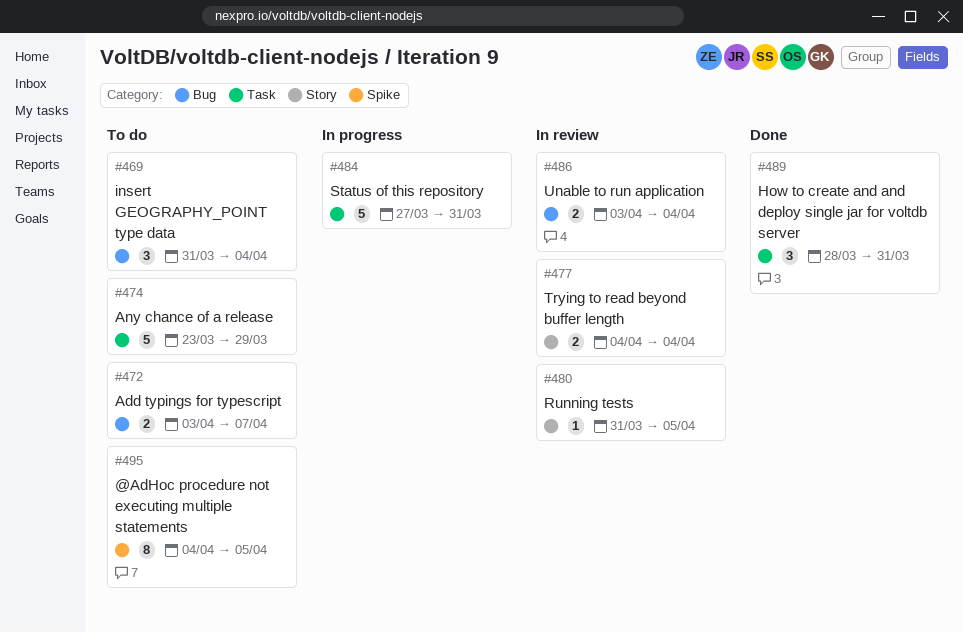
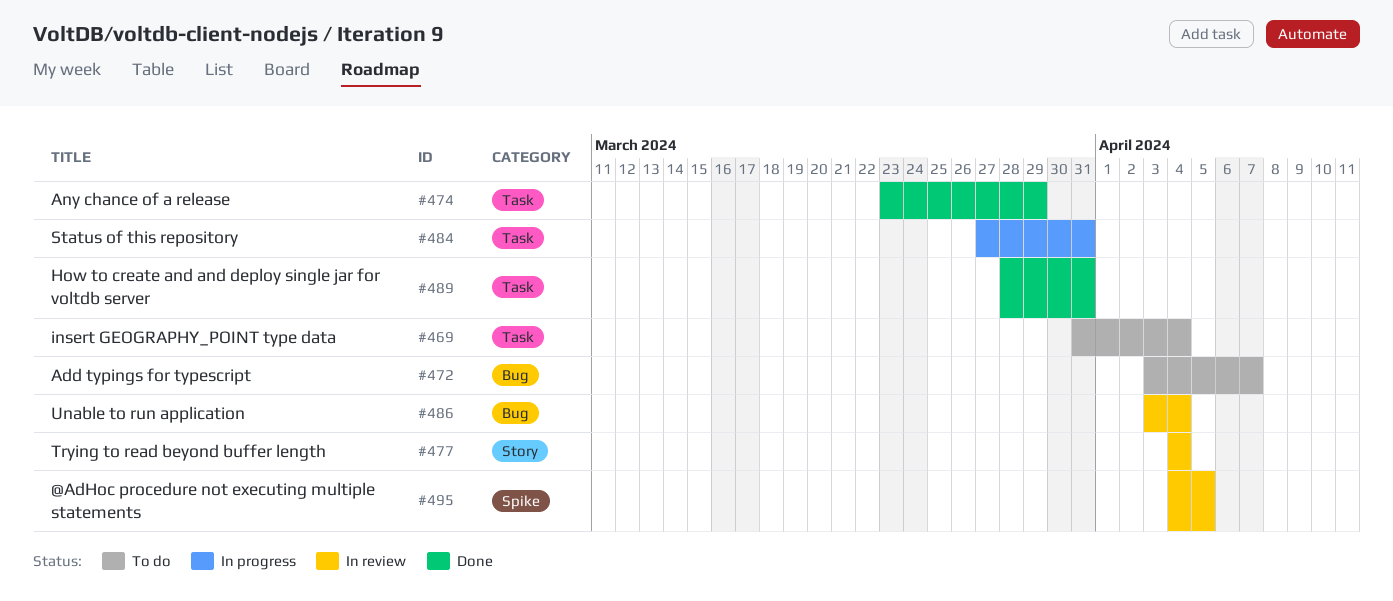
#469, label: Bug -> Task
#474, status: To do -> Done
#480: present -> none
#495, status: To do -> In review

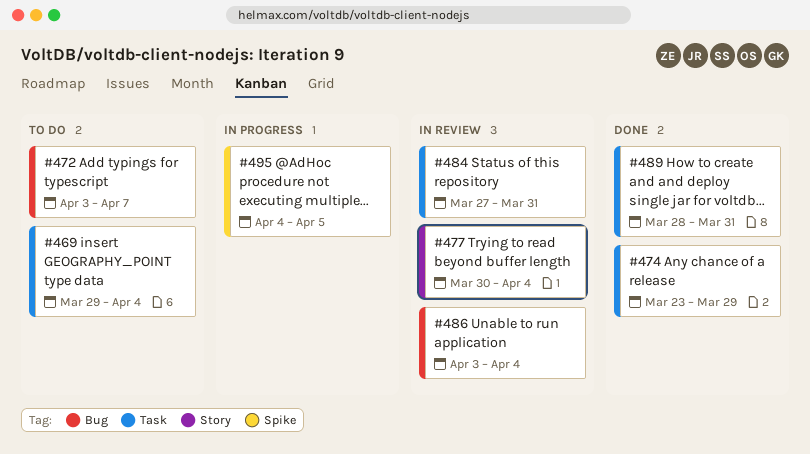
#469, start: Mar 31 -> Mar 29
#477, start: Apr 4 -> Mar 30
#484, status: In progress -> In review
#495, status: In review -> In progress

